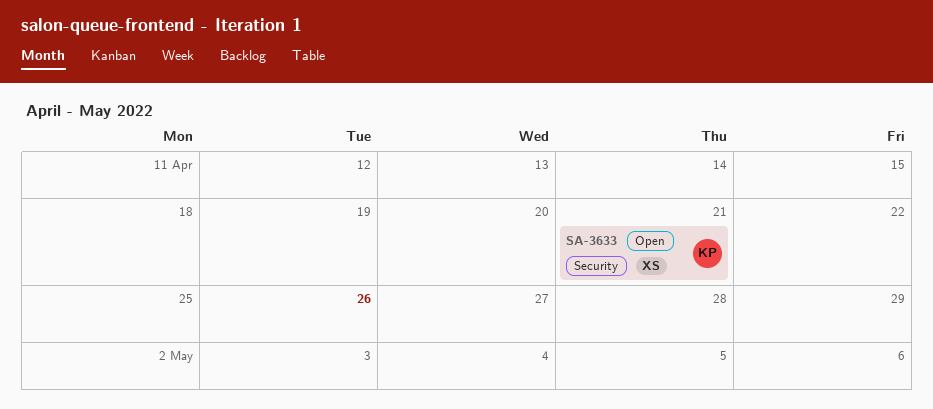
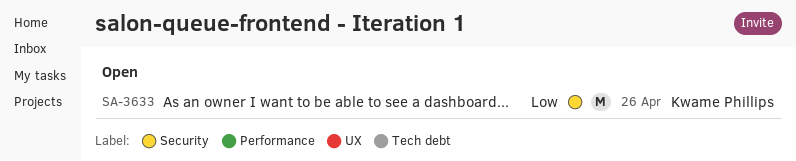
SA-3633, estimate: XS -> M
SA-3633, due: Apr 21 -> Apr 26

